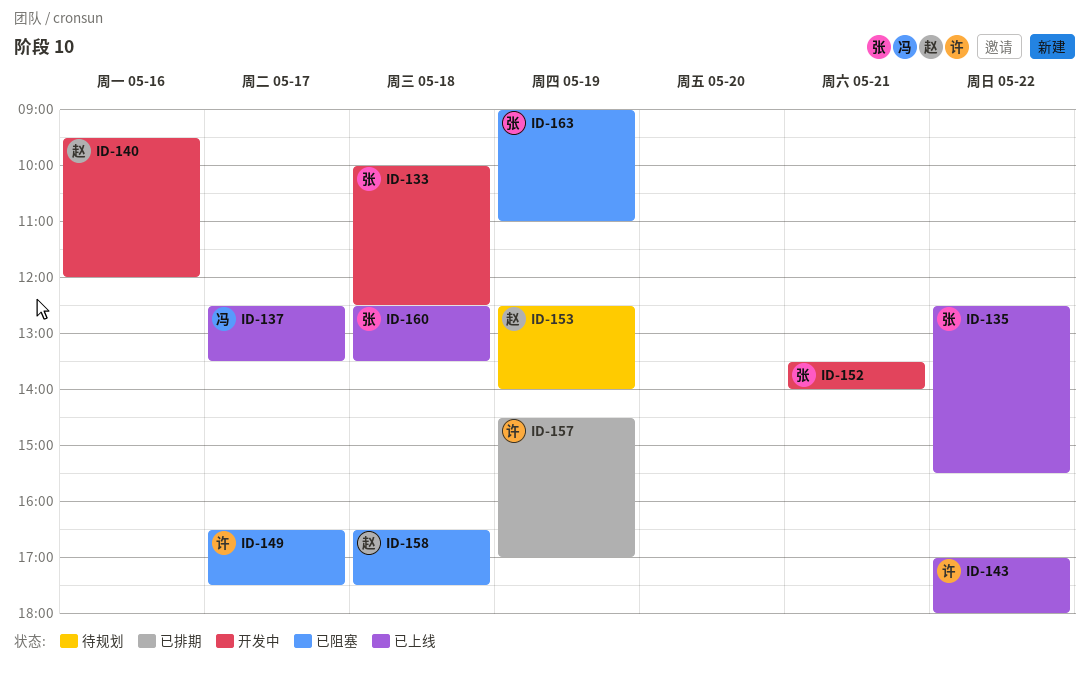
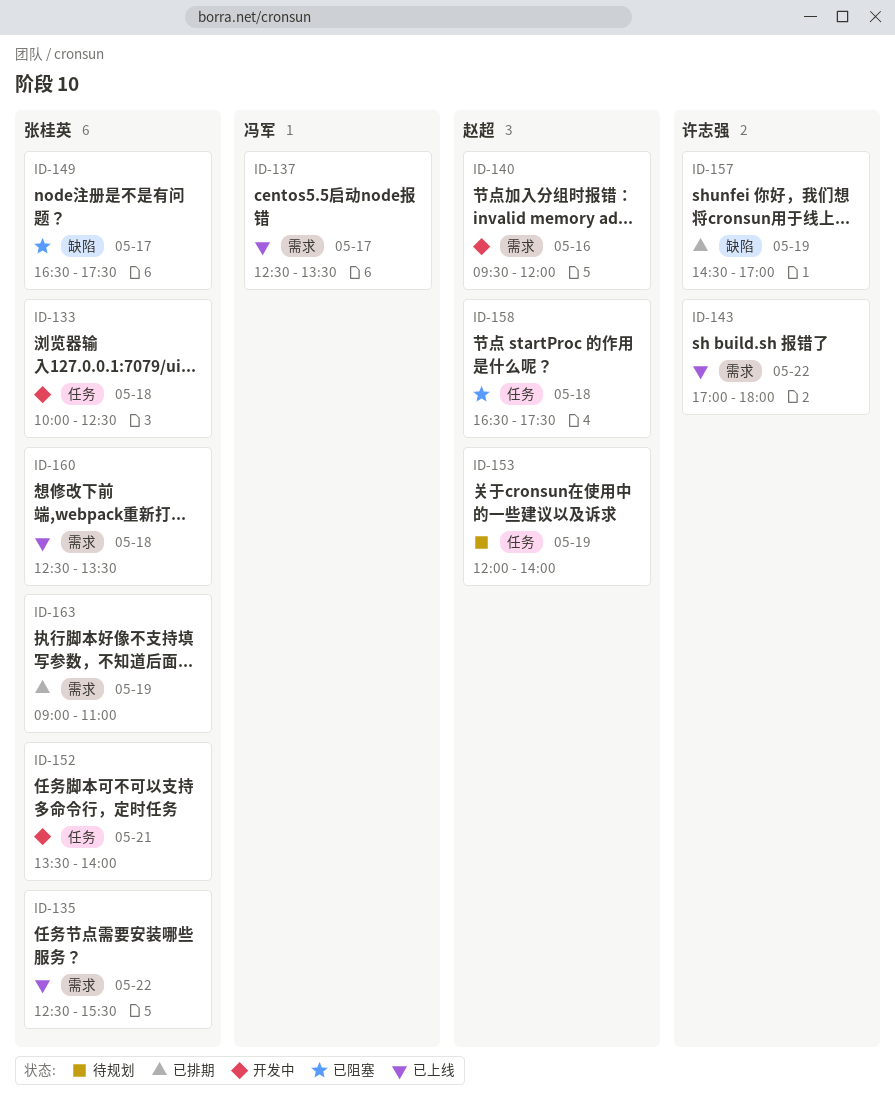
ID-149, owner: 许志强 -> 张桂英
ID-153, begins: 12:30 -> 12:00
ID-163, status: 已阻塞 -> 已排期

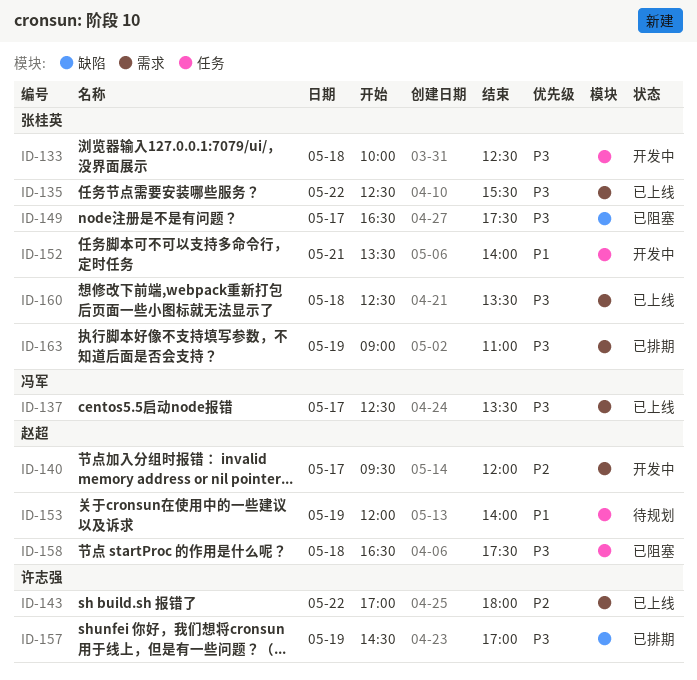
ID-140, day: May 16 -> May 17

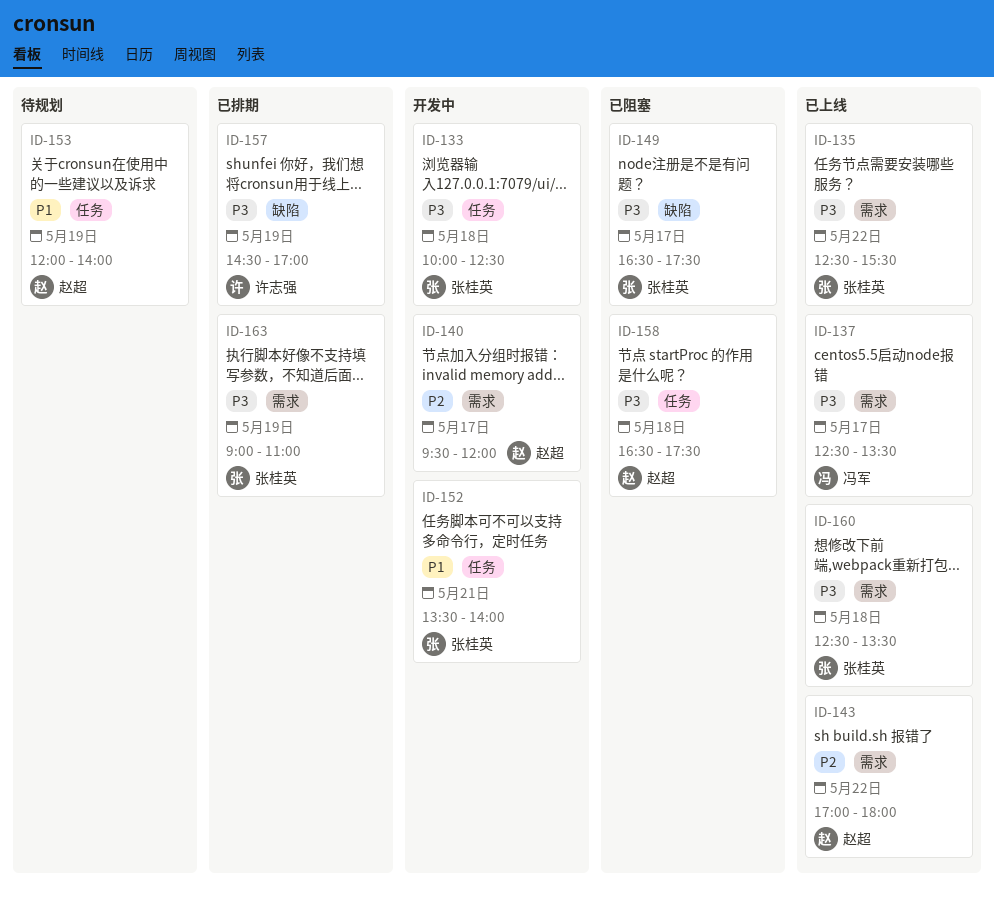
ID-143, owner: 许志强 -> 赵超

